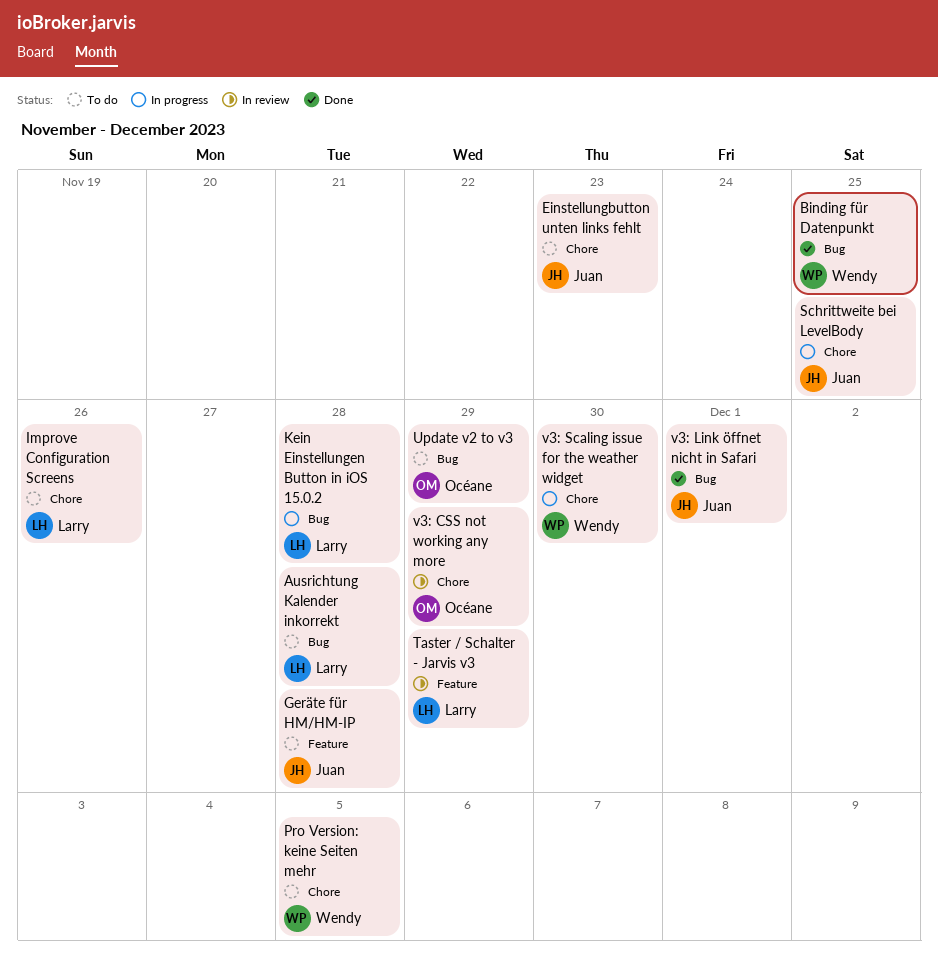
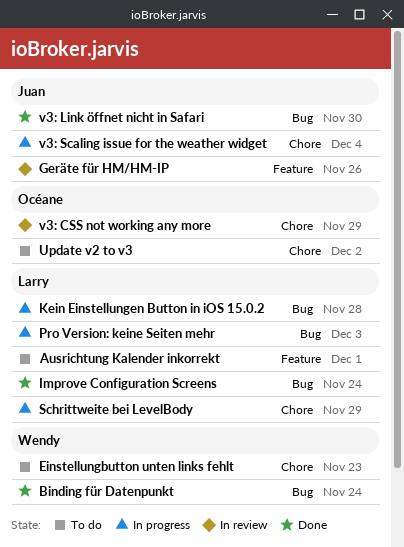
Ausrichtung Kalender inkorrekt, label: Bug -> Feature
Ausrichtung Kalender inkorrekt, due: Nov 28 -> Dec 1
Binding für Datenpunkt, due: Nov 25 -> Nov 24
Einstellungbutton unten links fehlt, owner: Juan -> Wendy
Geräte für HM/HM-IP, status: To do -> In review
Geräte für HM/HM-IP, due: Nov 28 -> Nov 26
Improve Configuration Screens, status: To do -> Done
Improve Configuration Screens, label: Chore -> Bug
Improve Configuration Screens, due: Nov 26 -> Nov 24
Pro Version: keine Seiten mehr, status: To do -> In progress
Pro Version: keine Seiten mehr, owner: Wendy -> Larry
Pro Version: keine Seiten mehr, label: Chore -> Bug
Pro Version: keine Seiten mehr, due: Dec 5 -> Dec 3
Schrittweite bei LevelBody, owner: Juan -> Larry
Schrittweite bei LevelBody, due: Nov 25 -> Nov 29
Taster / Schalter - Jarvis v3: present -> none
Update v2 to v3, label: Bug -> Chore
Update v2 to v3, due: Nov 29 -> Dec 2
v3: Link öffnet nicht in Safari, due: Dec 1 -> Nov 30
v3: Scaling issue for the weather widget, owner: Wendy -> Juan
v3: Scaling issue for the weather widget, due: Nov 30 -> Dec 4

